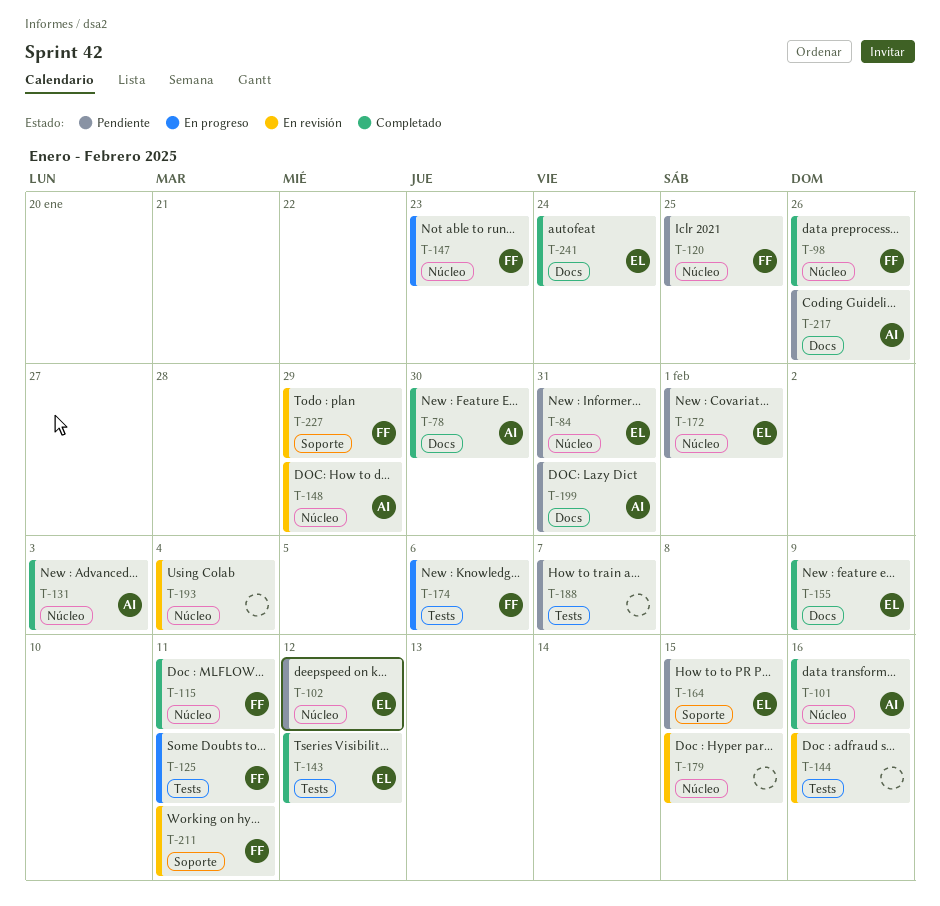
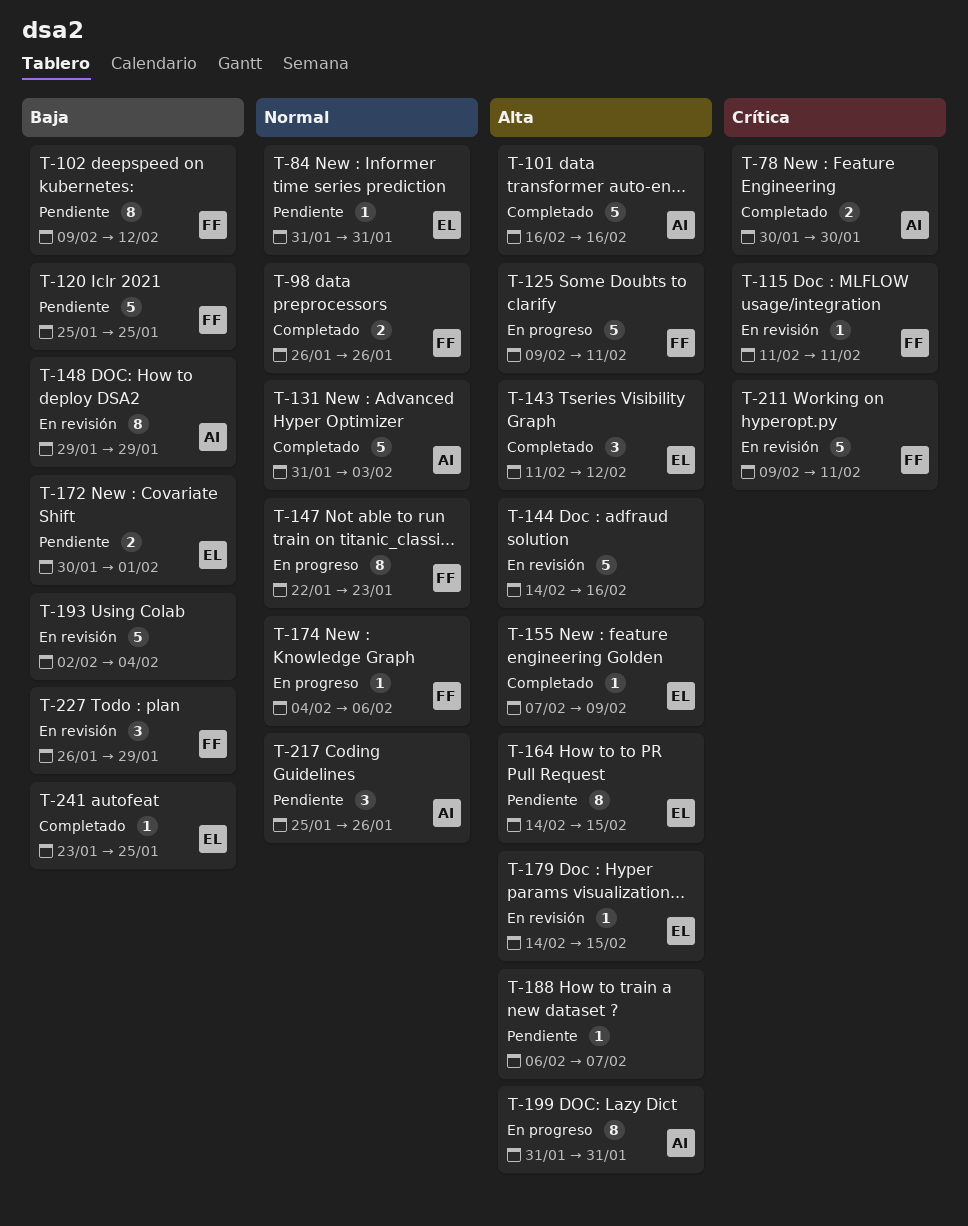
T-102, owner: EL -> FF
T-115, status: Completado -> En revisión
T-179, owner: none -> EL
T-199, status: Pendiente -> En progreso
T-241, due: Jan 24 -> Jan 25

